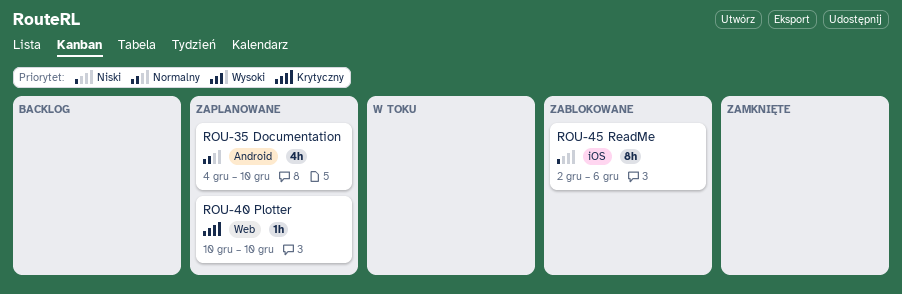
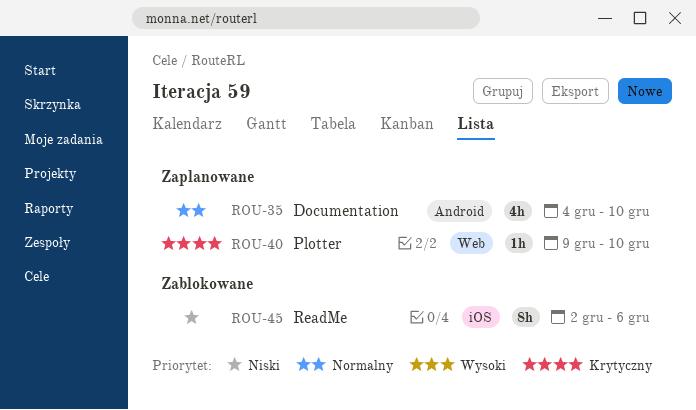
ROU-40, start: Dec 10 -> Dec 9

